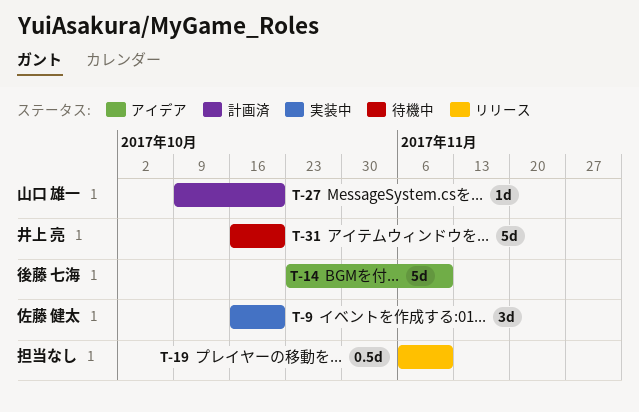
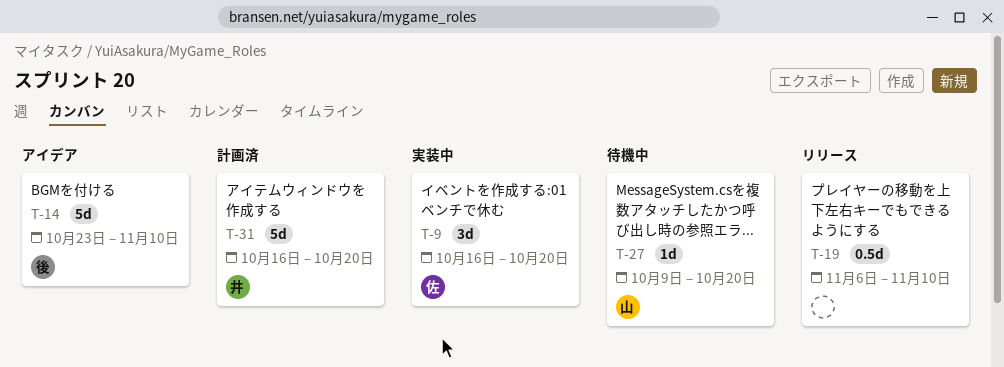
T-27, status: 計画済 -> 待機中
T-31, status: 待機中 -> 計画済

